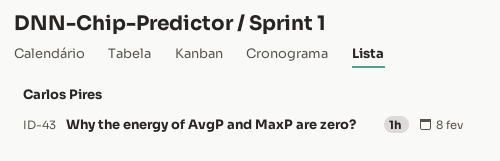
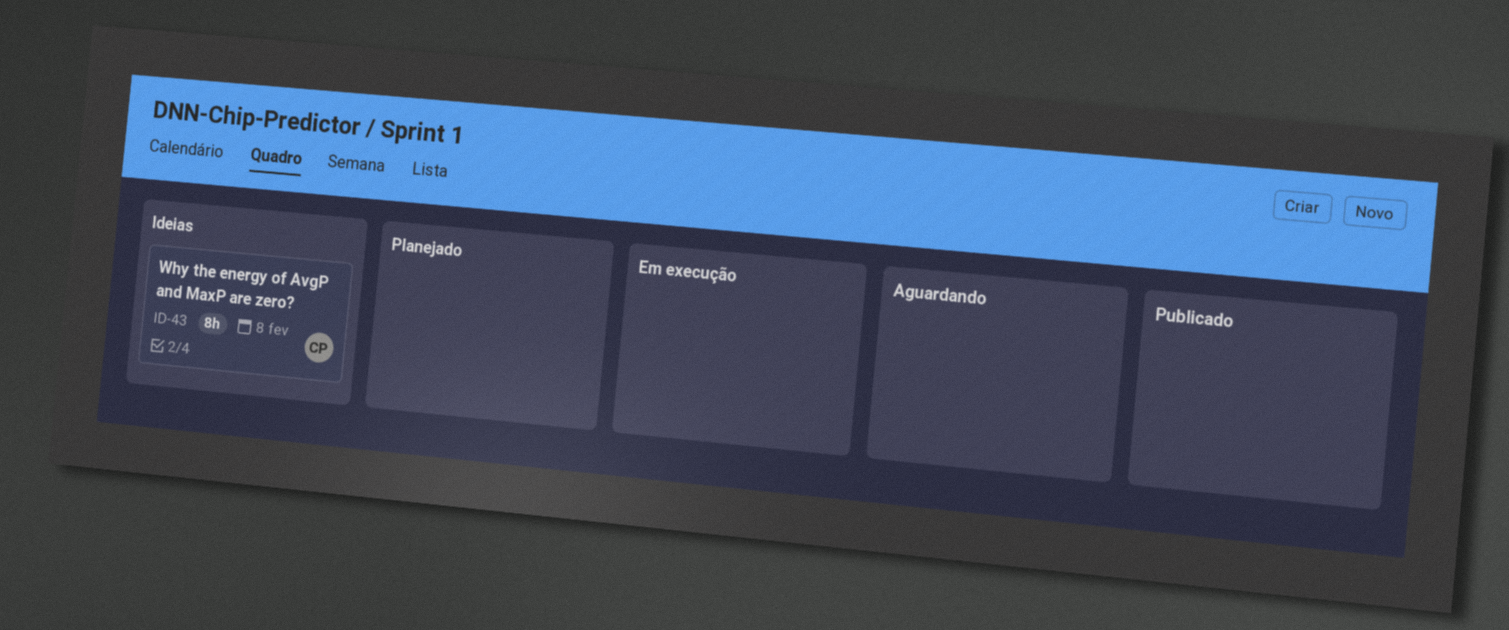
ID-43, estimate: 1h -> 8h

